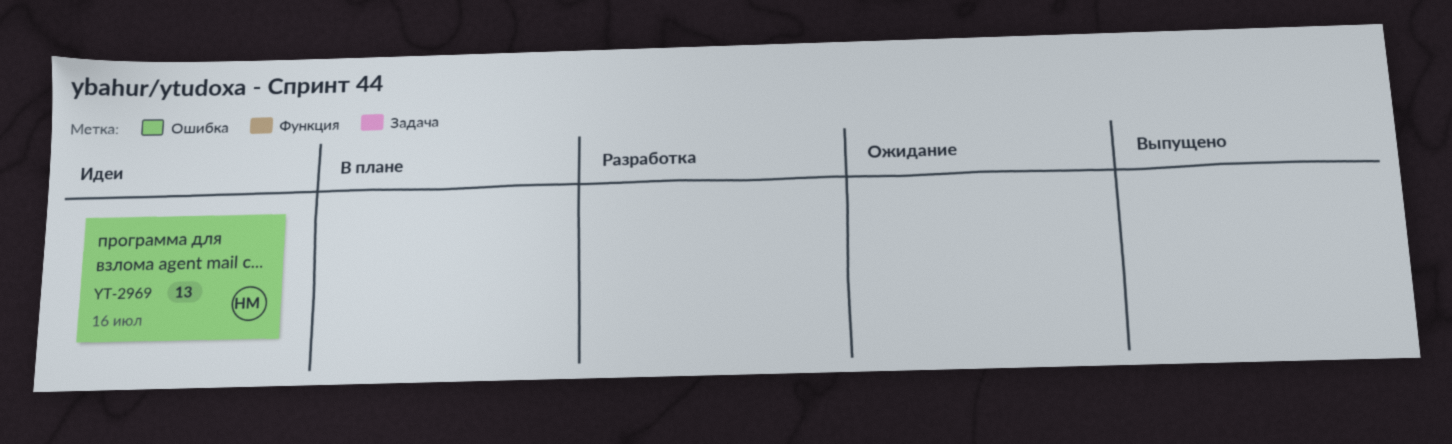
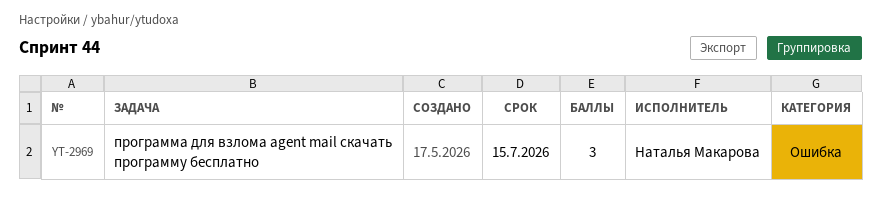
YT-2969, estimate: 13 -> 3
YT-2969, due: Jul 16 -> Jul 15

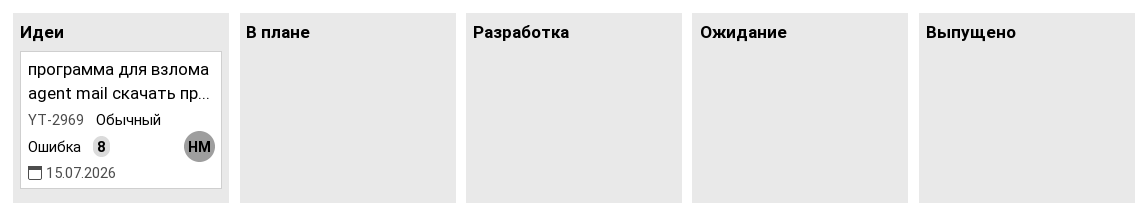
YT-2969, estimate: 3 -> 8

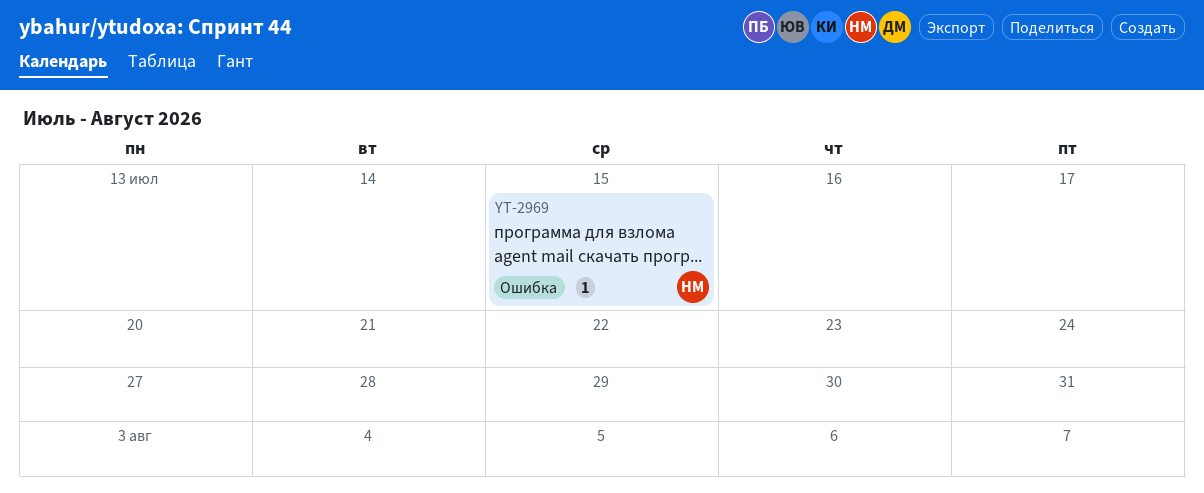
YT-2969, estimate: 8 -> 1

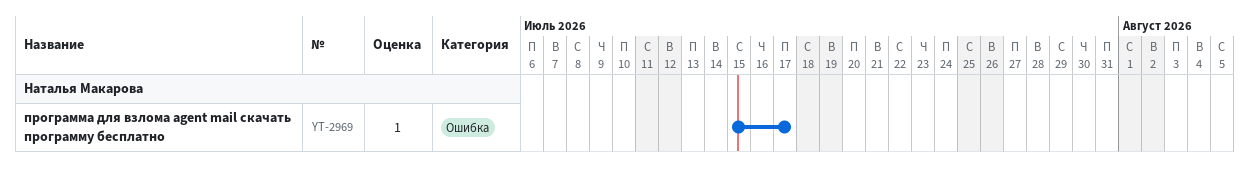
YT-2969, due: Jul 15 -> Jul 17

